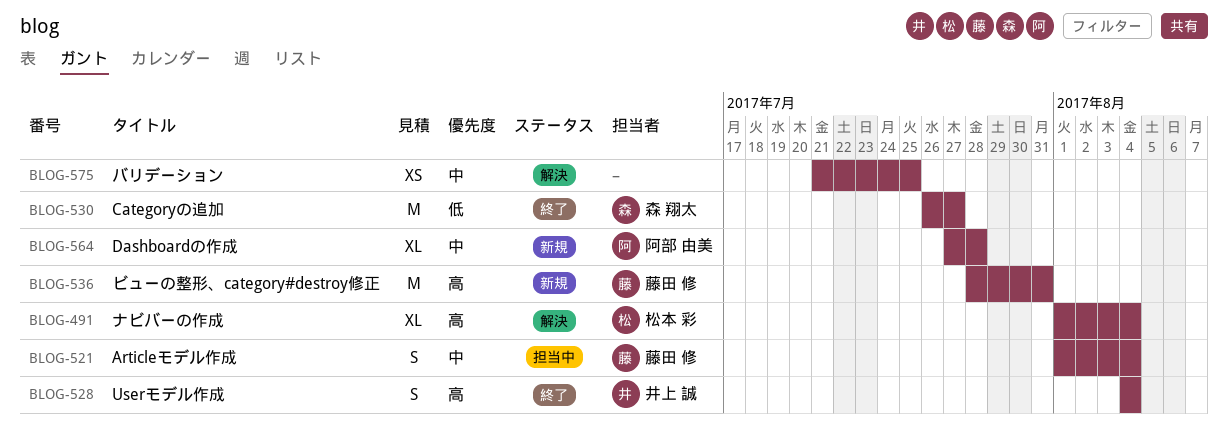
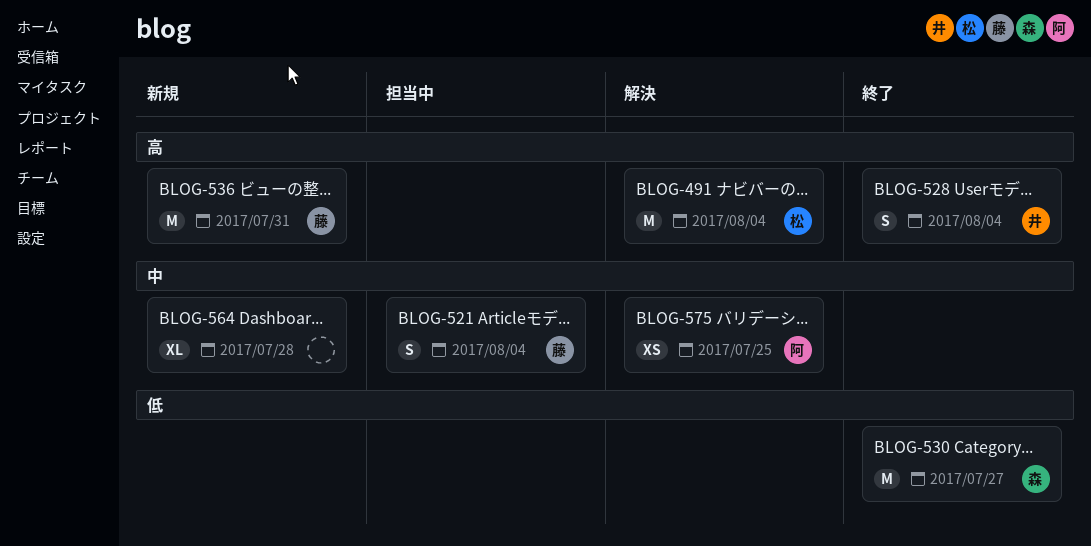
BLOG-491, estimate: XL -> M
BLOG-564, owner: 阿部 由美 -> none
BLOG-575, owner: none -> 阿部 由美

